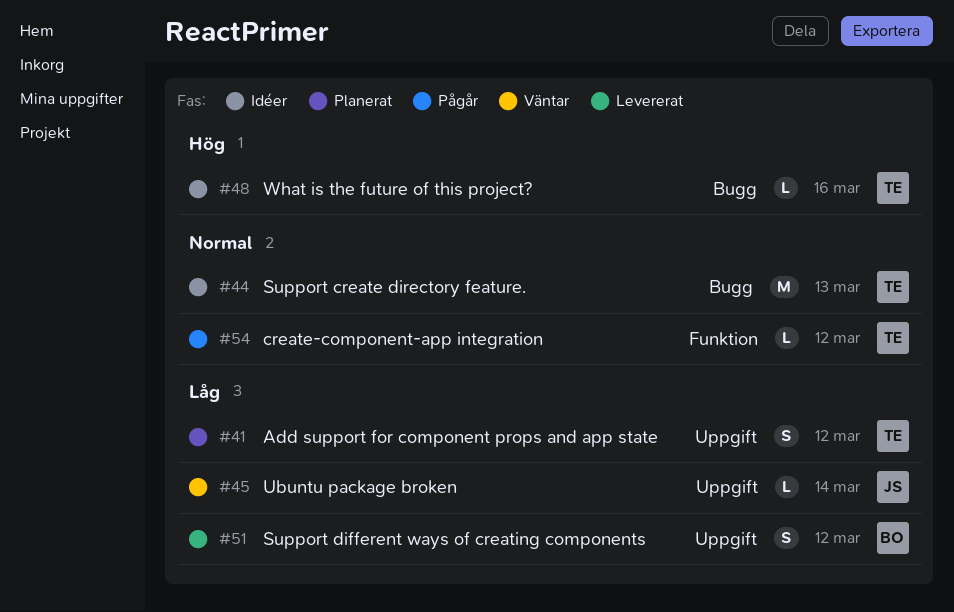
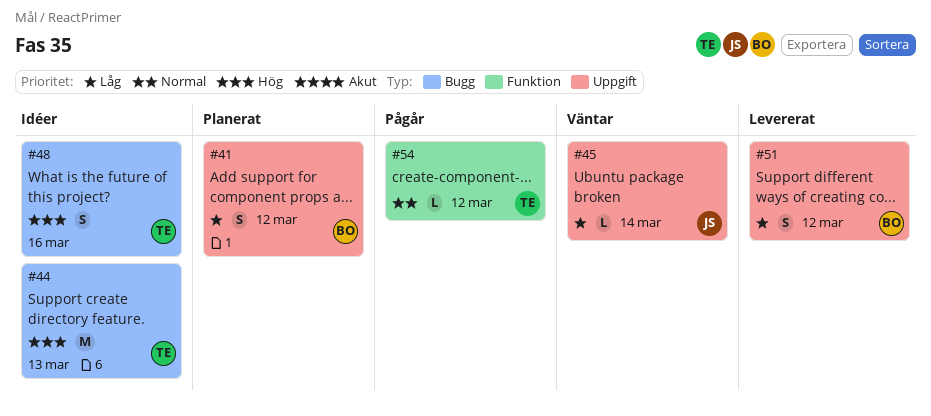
#41, owner: TE -> BO
#44, priority: Normal -> Hög
#48, estimate: L -> S

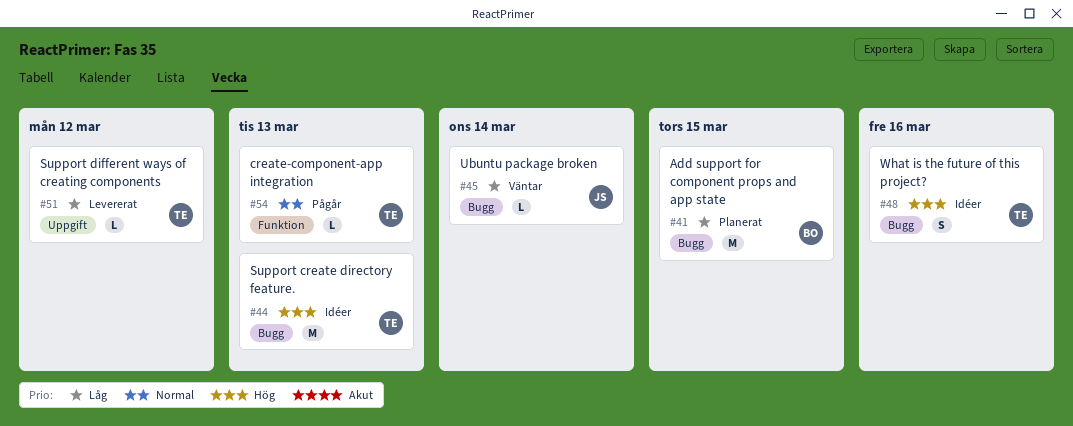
#41, label: Uppgift -> Bugg
#41, estimate: S -> M
#41, due: Mar 12 -> Mar 15
#45, label: Uppgift -> Bugg
#51, owner: BO -> TE
#51, estimate: S -> L
#54, due: Mar 12 -> Mar 13

